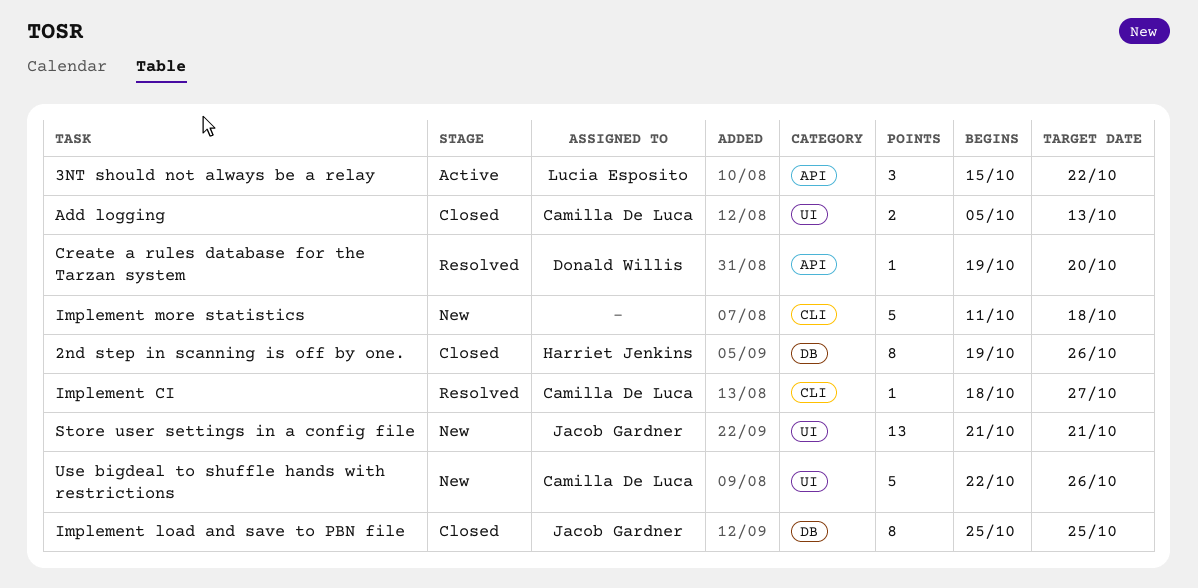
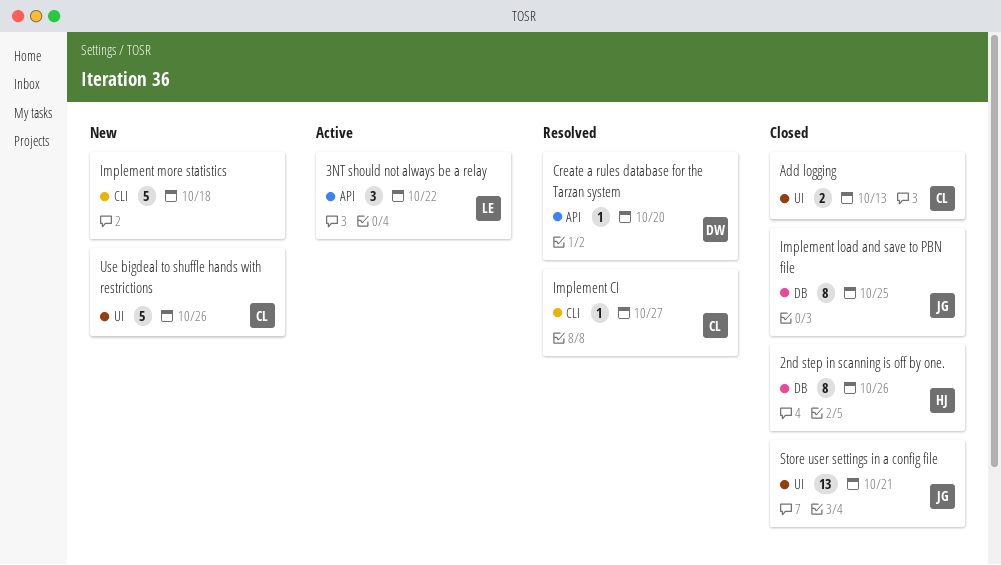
Store user settings in a config file, status: New -> Closed

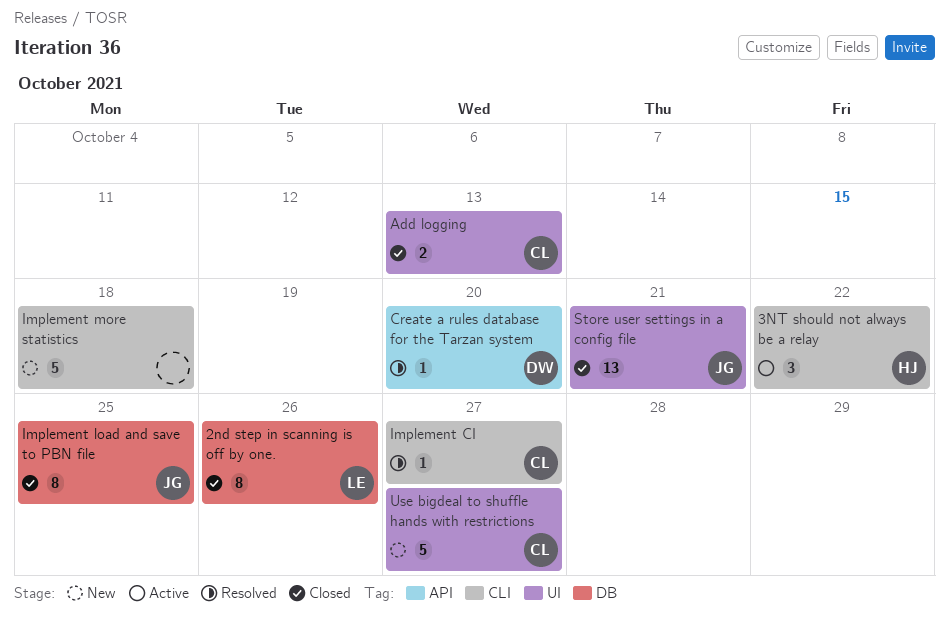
2nd step in scanning is off by one., owner: HJ -> LE
3NT should not always be a relay, owner: LE -> HJ
3NT should not always be a relay, label: API -> CLI
Use bigdeal to shuffle hands with restrictions, due: Oct 26 -> Oct 27

